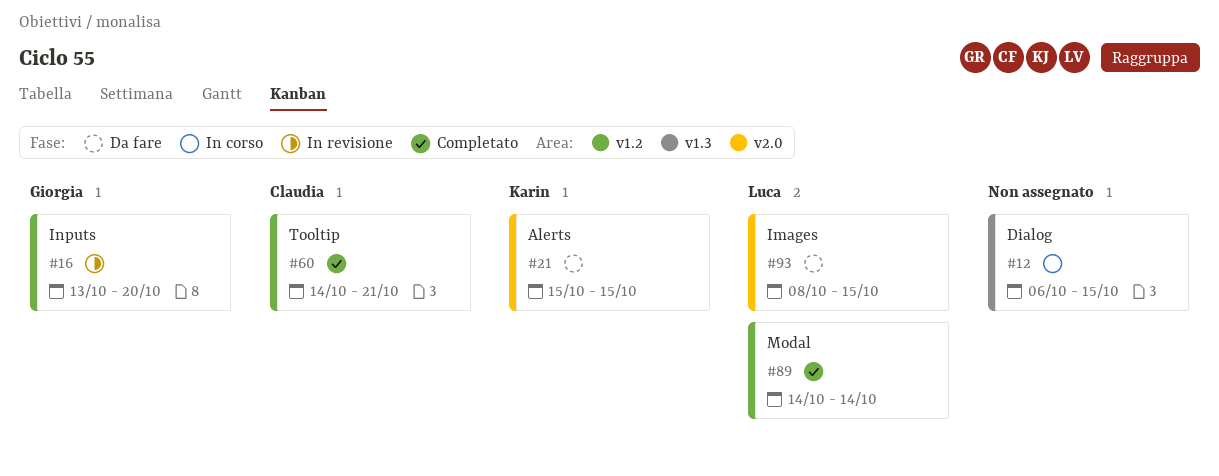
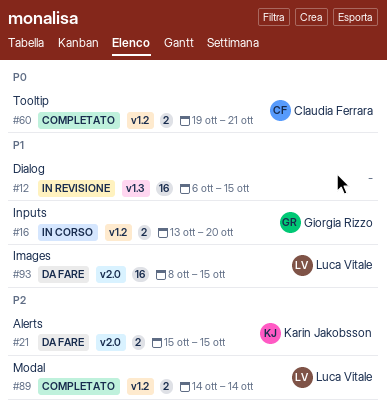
#12, status: In corso -> In revisione
#16, status: In revisione -> In corso
#60, start: Oct 14 -> Oct 19

